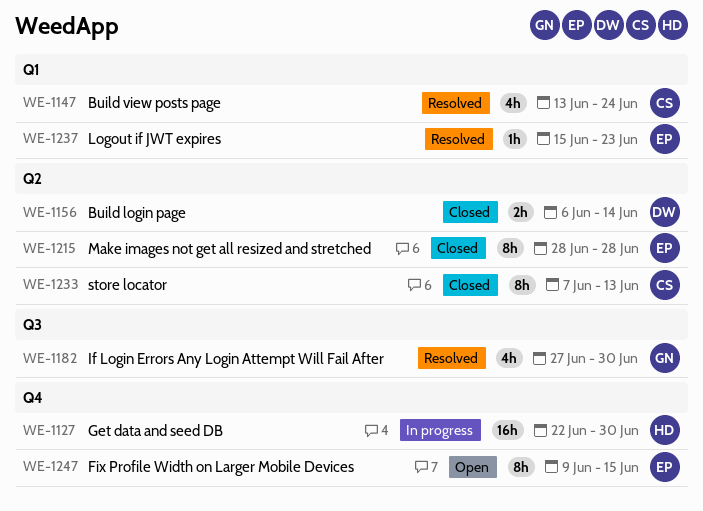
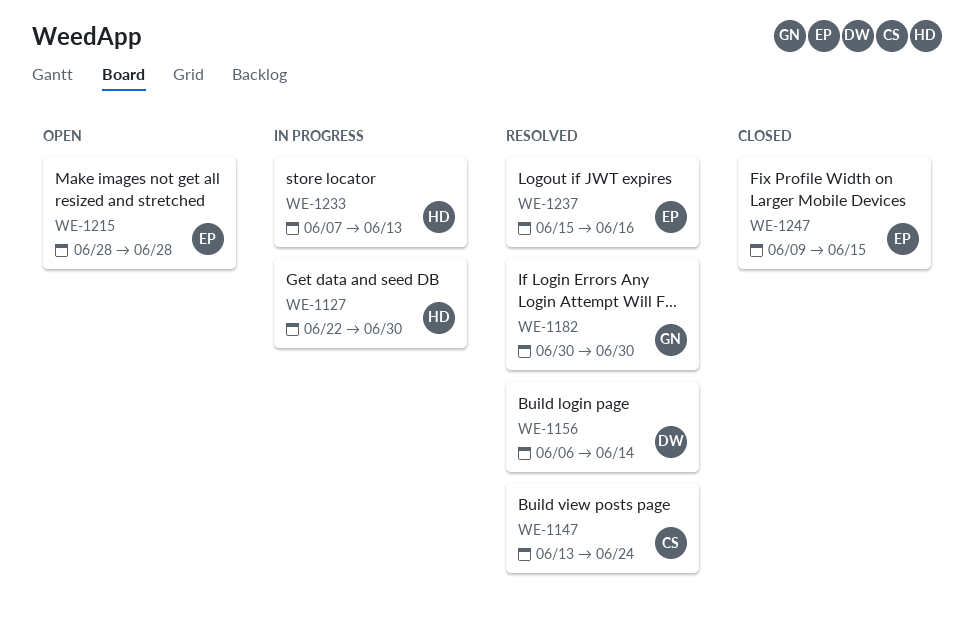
WE-1156, status: Closed -> Resolved
WE-1182, start: Jun 27 -> Jun 30
WE-1215, status: Closed -> Open
WE-1233, status: Closed -> In progress
WE-1233, owner: CS -> HD
WE-1237, due: Jun 23 -> Jun 16
WE-1247, status: Open -> Closed

